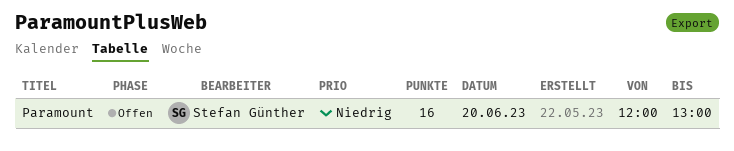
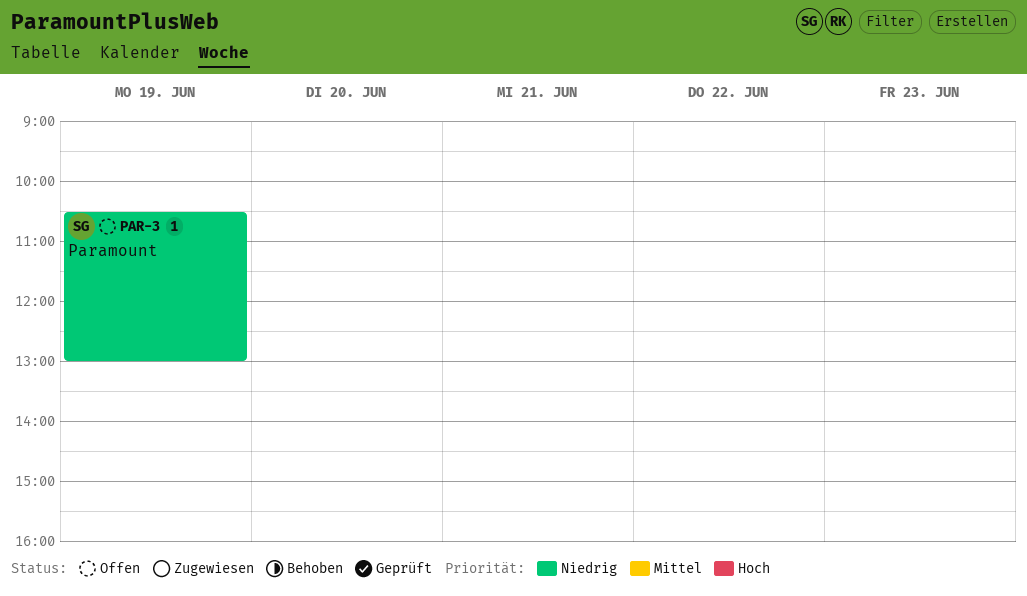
Paramount, estimate: 16 -> 1
Paramount, day: Jun 20 -> Jun 19
Paramount, begins: 12:00 -> 10:30

